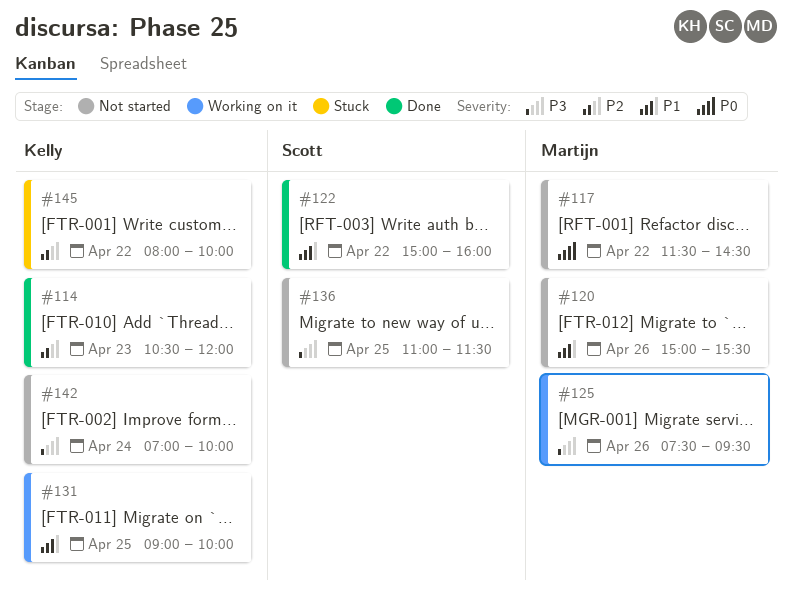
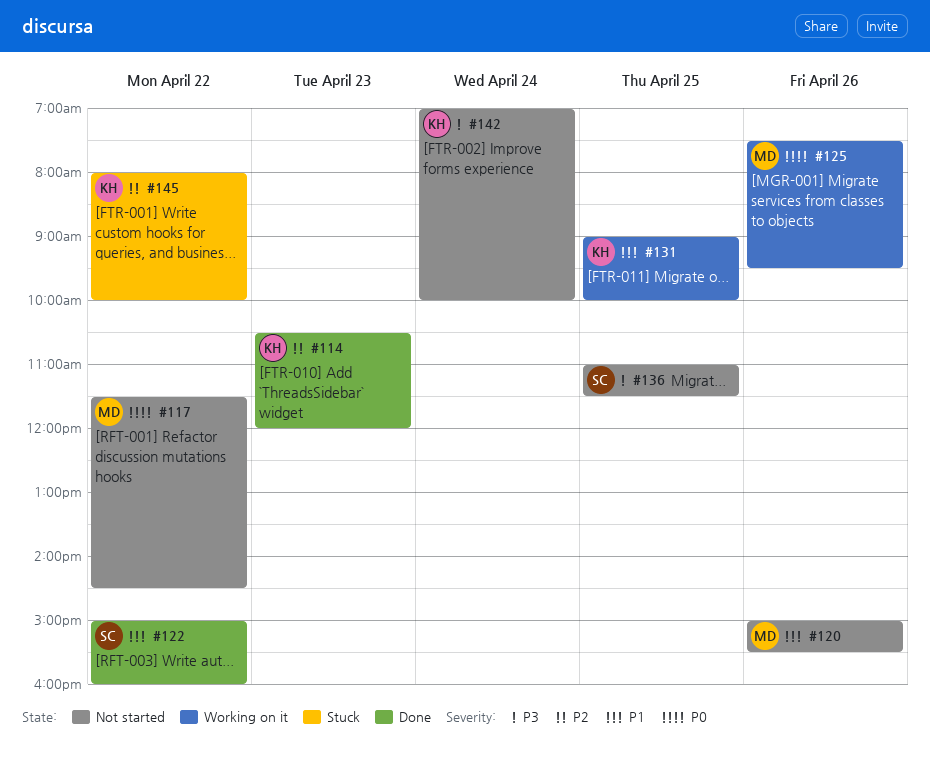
#125, priority: P3 -> P0

